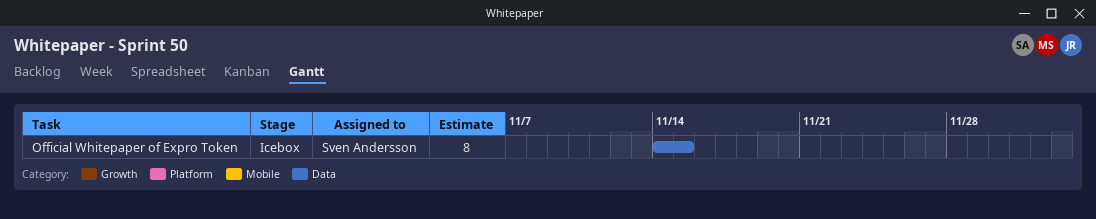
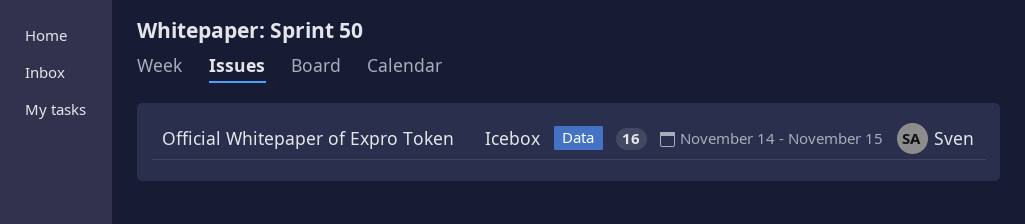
Official Whitepaper of Expro Token, estimate: 8 -> 16

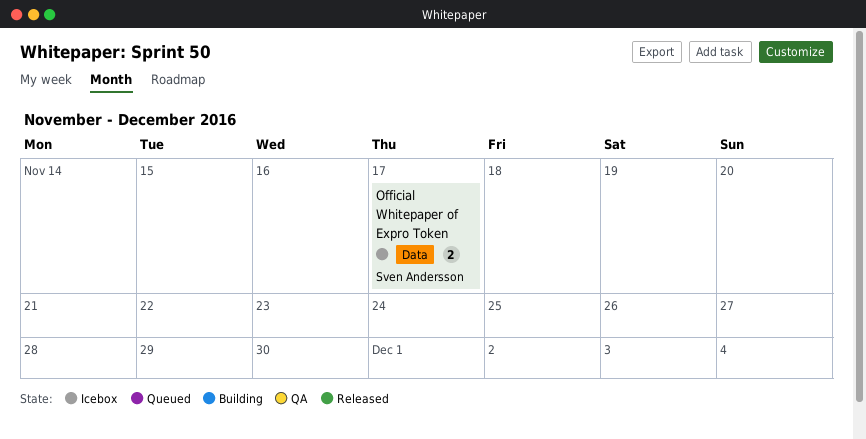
Official Whitepaper of Expro Token, estimate: 16 -> 2
Official Whitepaper of Expro Token, due: Nov 15 -> Nov 17

